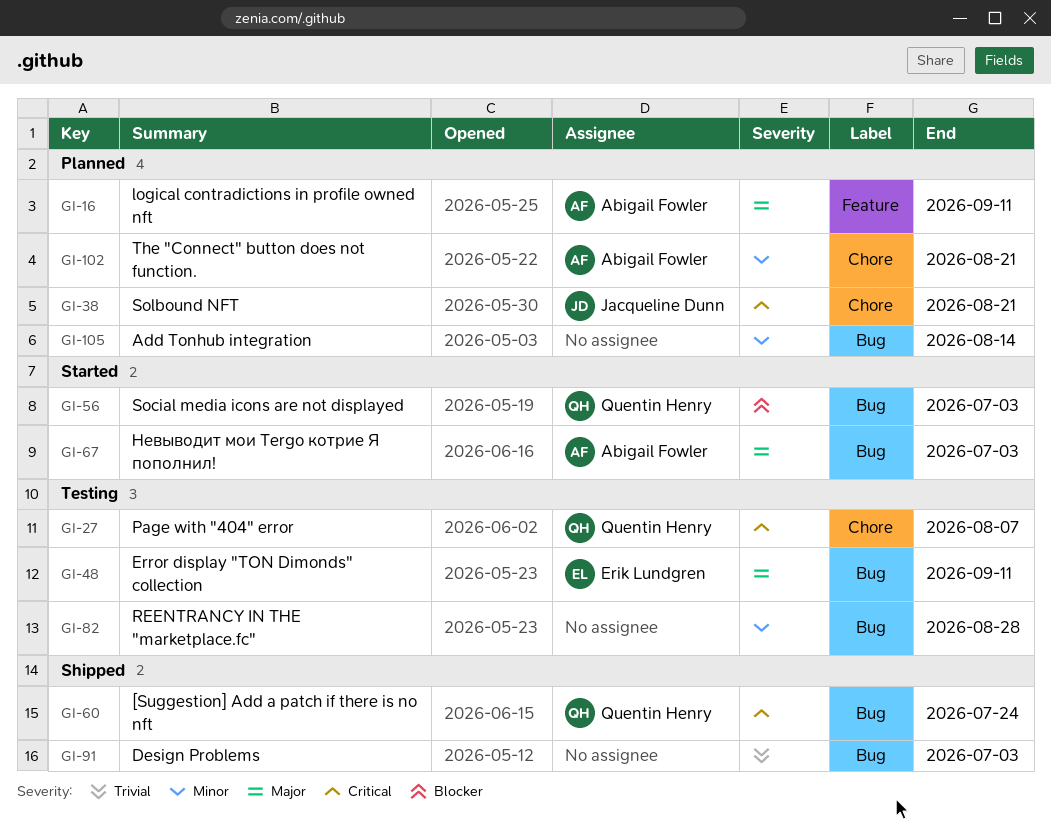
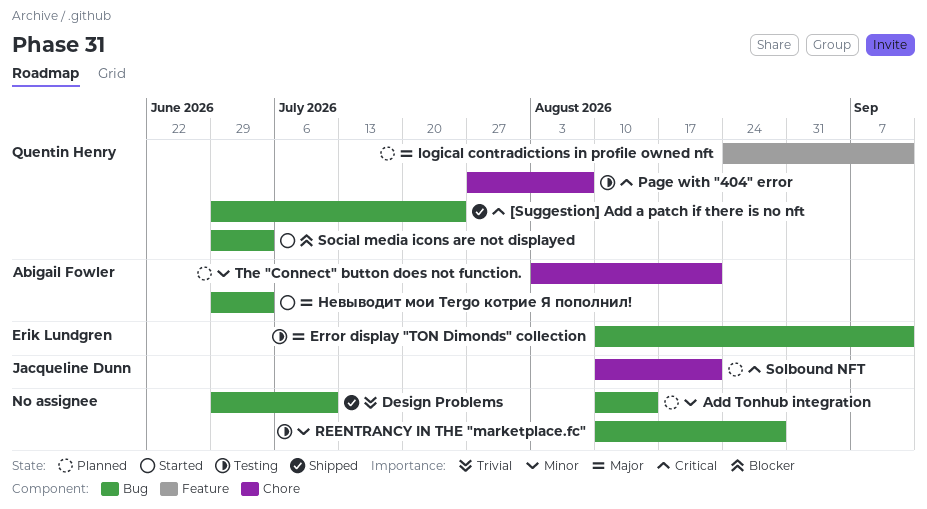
Design Problems, due: Jul 3 -> Jul 10
logical contradictions in profile owned nft, owner: Abigail Fowler -> Quentin Henry

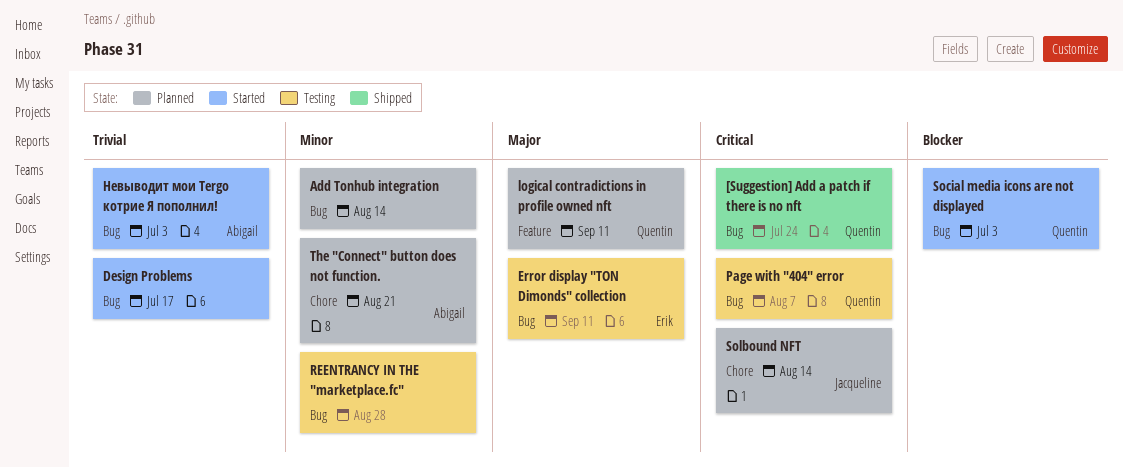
Design Problems, status: Shipped -> Started
Design Problems, due: Jul 10 -> Jul 17
Page with "404" error, label: Chore -> Bug
Solbound NFT, due: Aug 21 -> Aug 14
Невыводит мои Tergo котрие Я пополнил!, priority: Major -> Trivial

